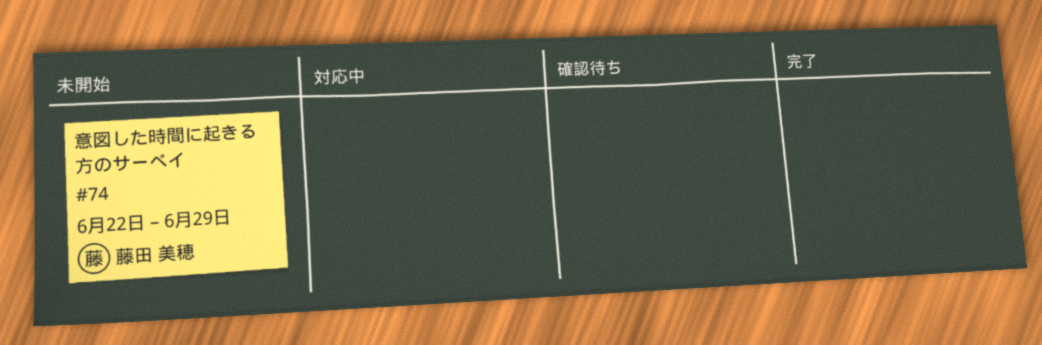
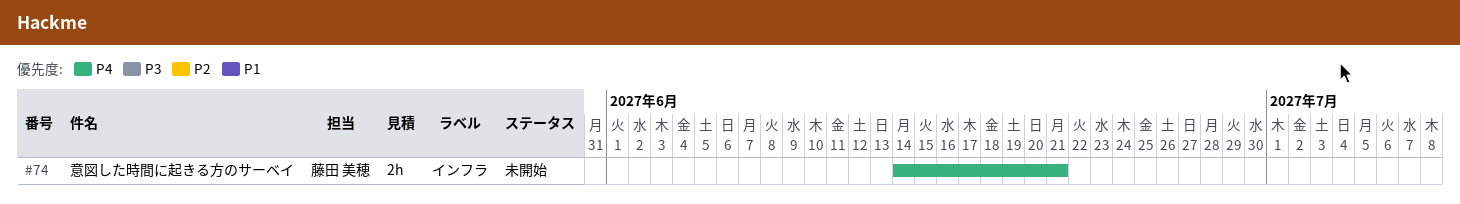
#74, start: Jun 22 -> Jun 14
#74, due: Jun 29 -> Jun 21

